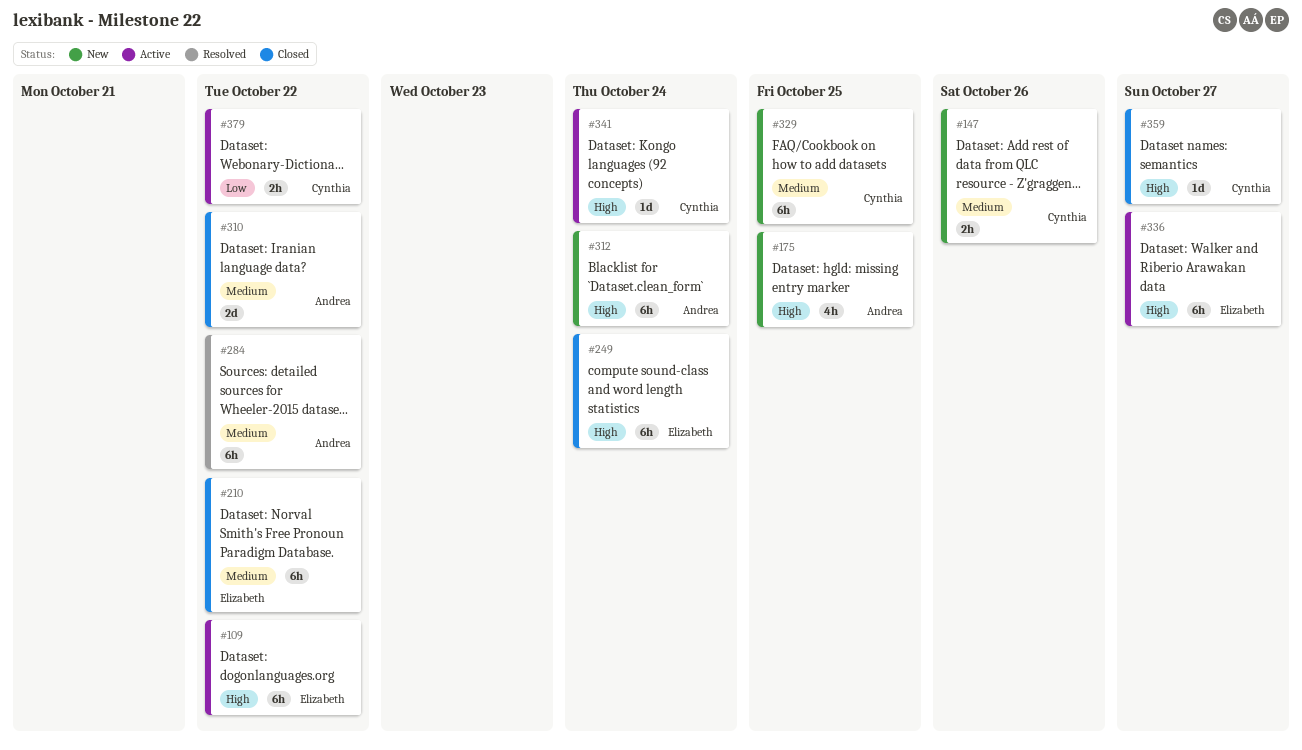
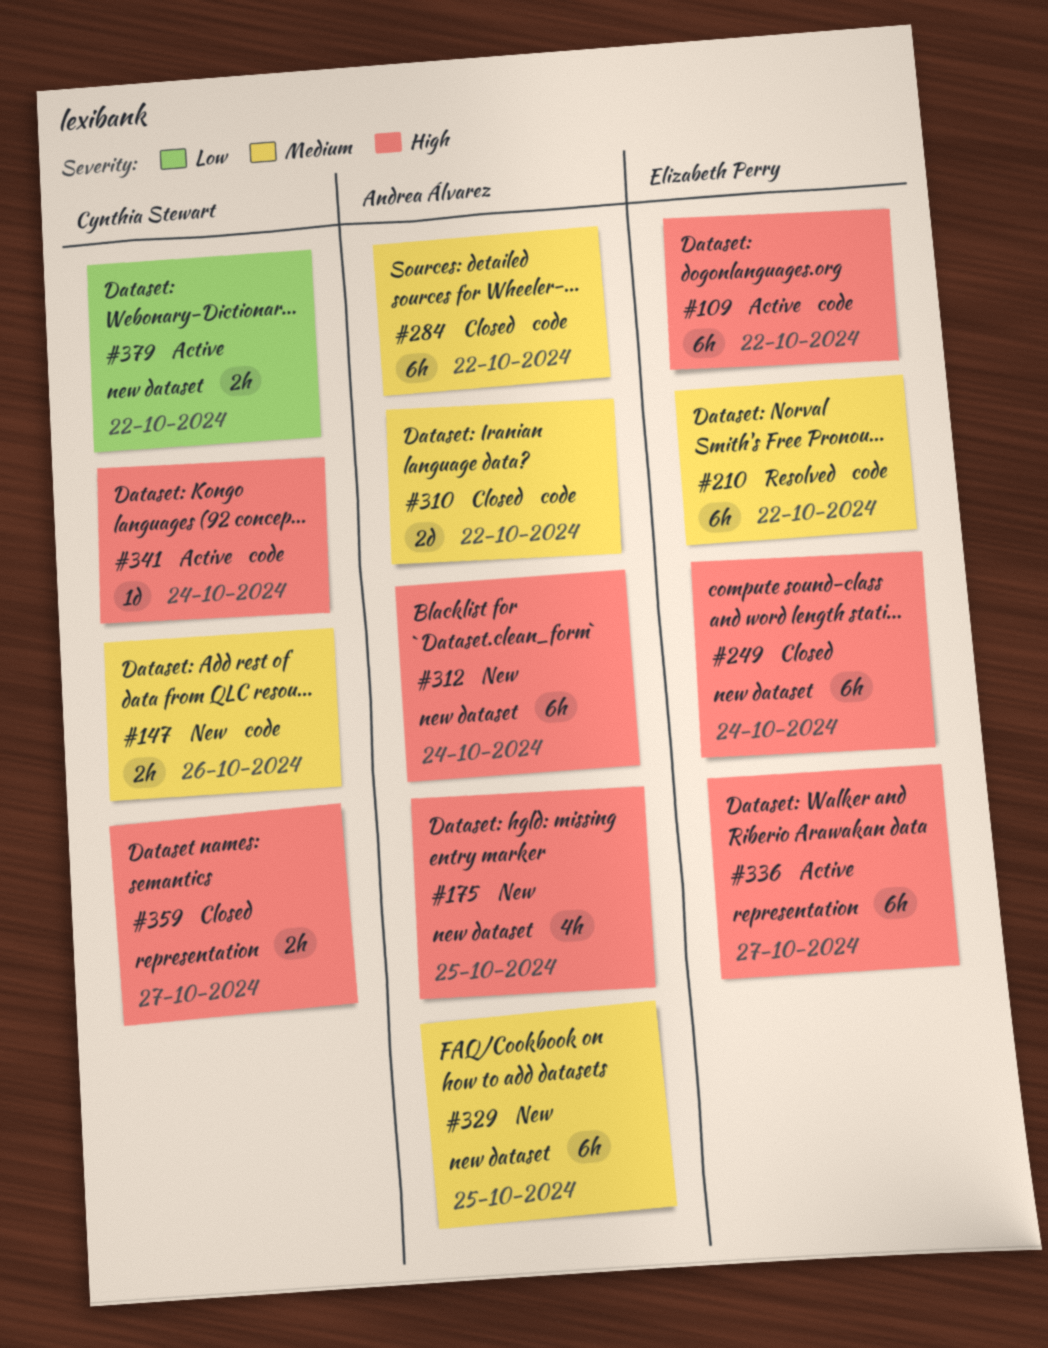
#210, status: Closed -> Resolved
#284, status: Resolved -> Closed
#329, owner: Cynthia Stewart -> Andrea Álvarez
#359, estimate: 1d -> 2h

